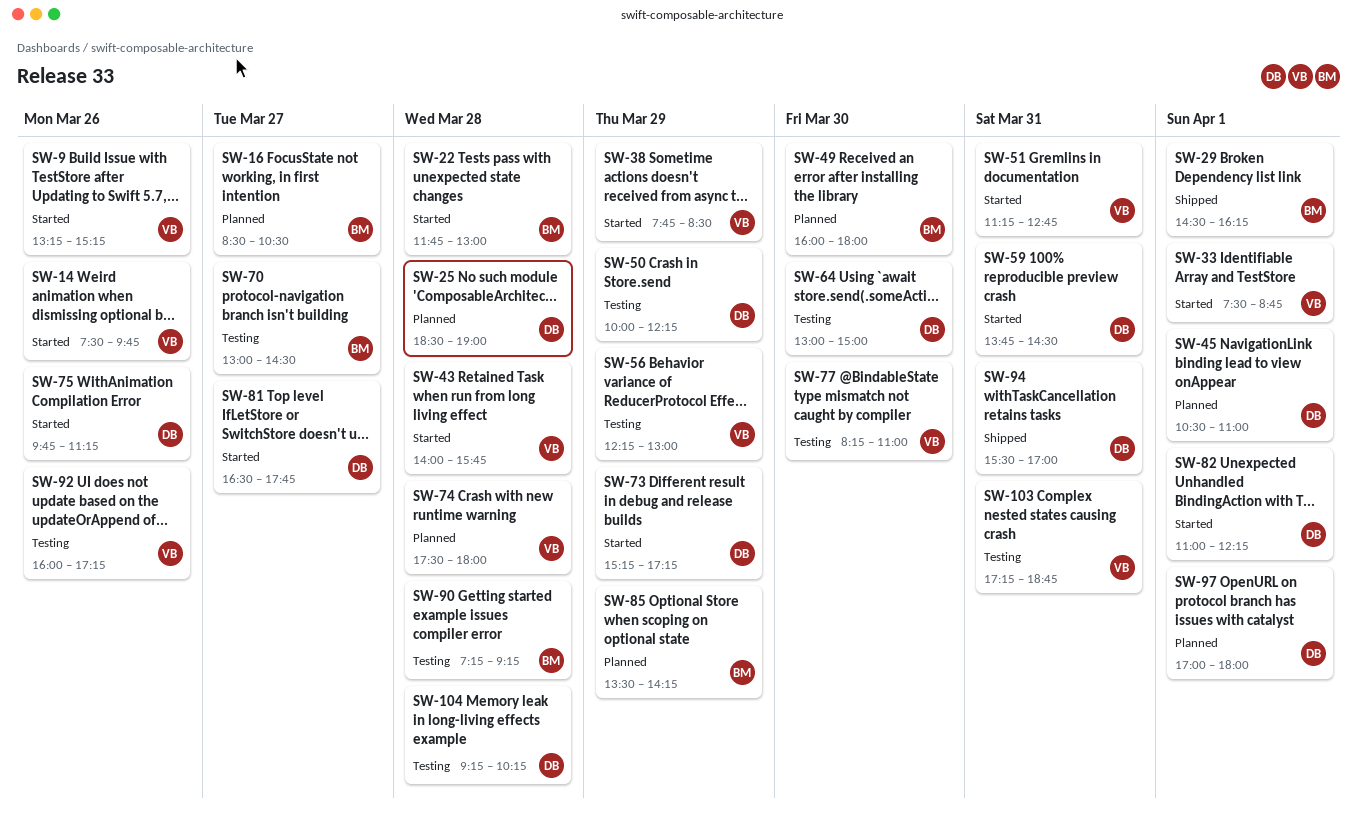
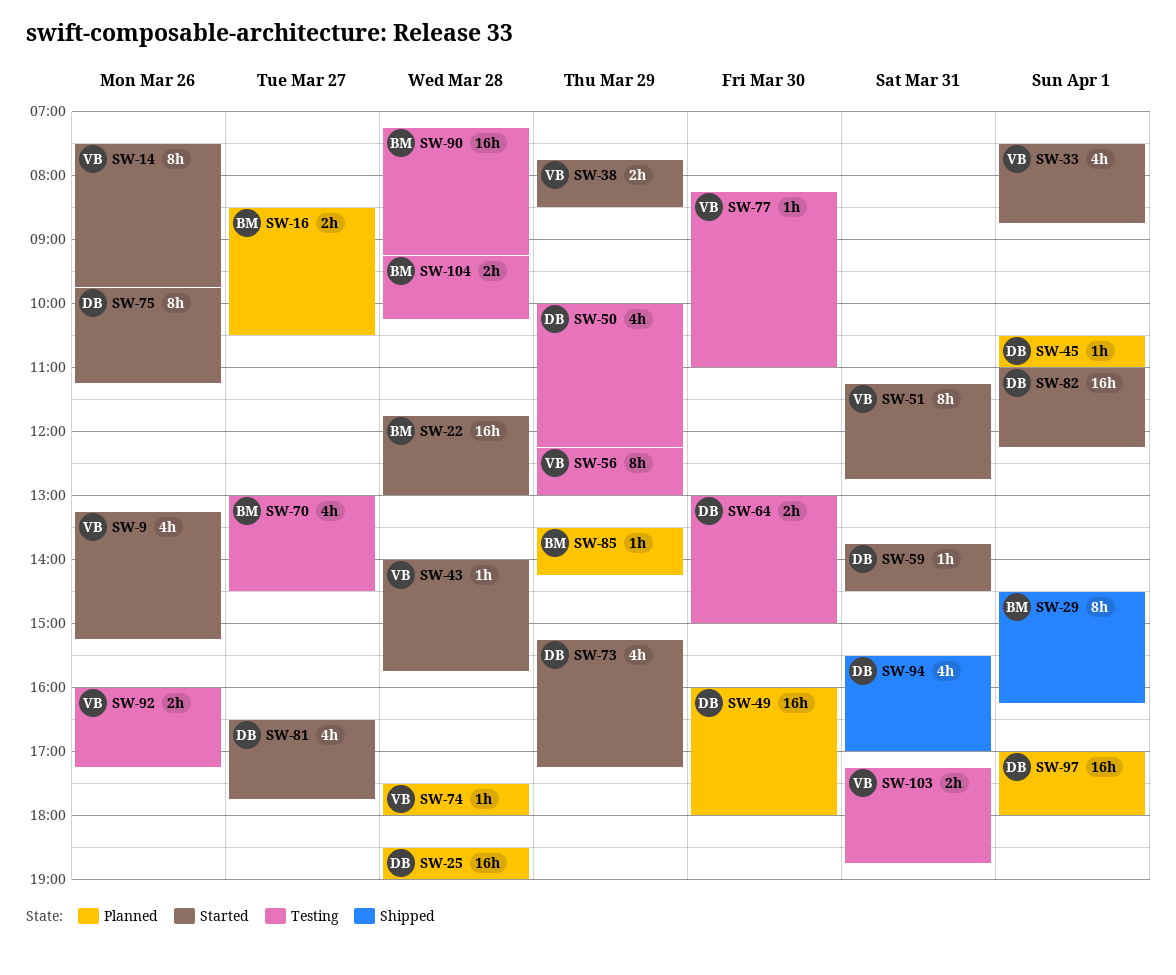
SW-49, owner: BM -> DB
SW-104, owner: DB -> BM

